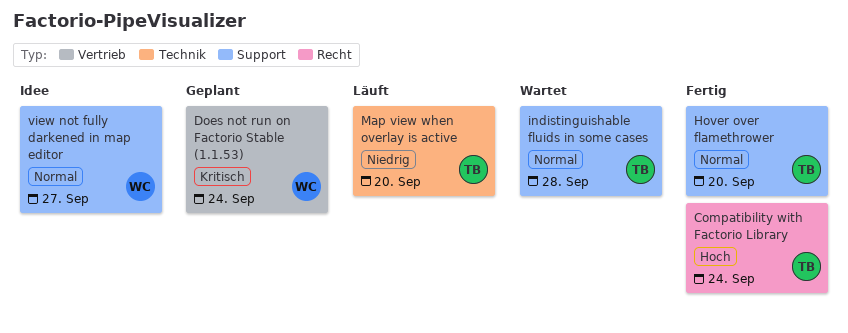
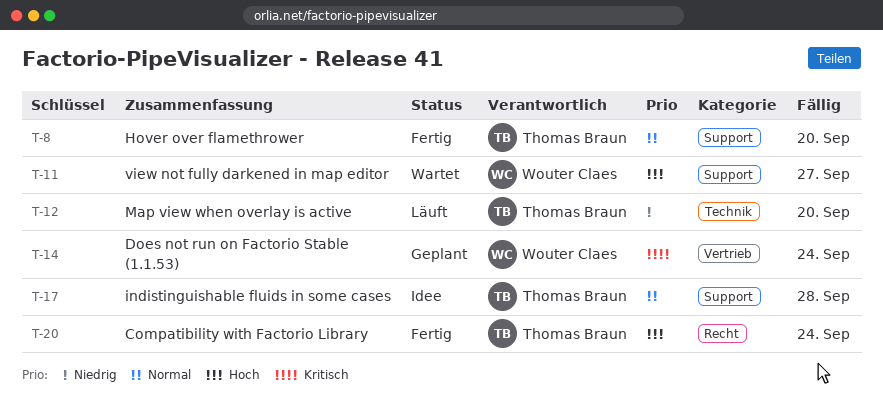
indistinguishable fluids in some cases, status: Wartet -> Idee
view not fully darkened in map editor, status: Idee -> Wartet
view not fully darkened in map editor, priority: Normal -> Hoch

